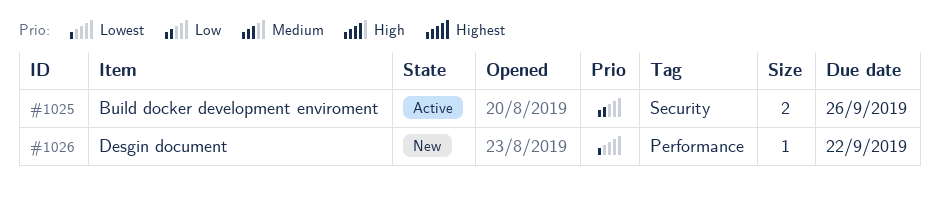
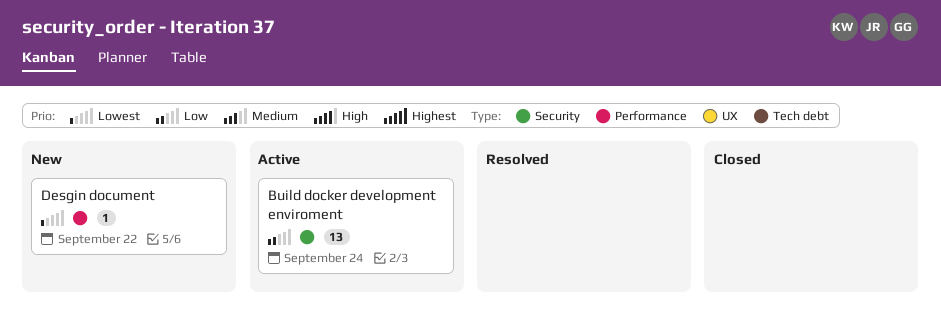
Build docker development enviroment, estimate: 2 -> 13
Build docker development enviroment, due: Sep 26 -> Sep 24

